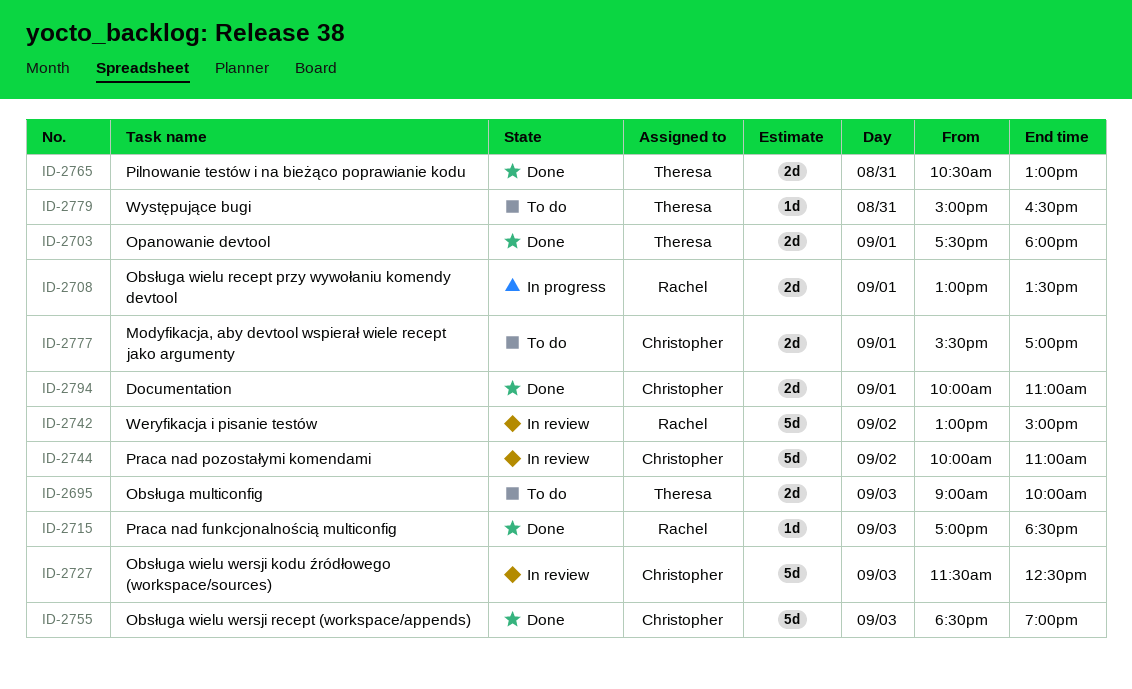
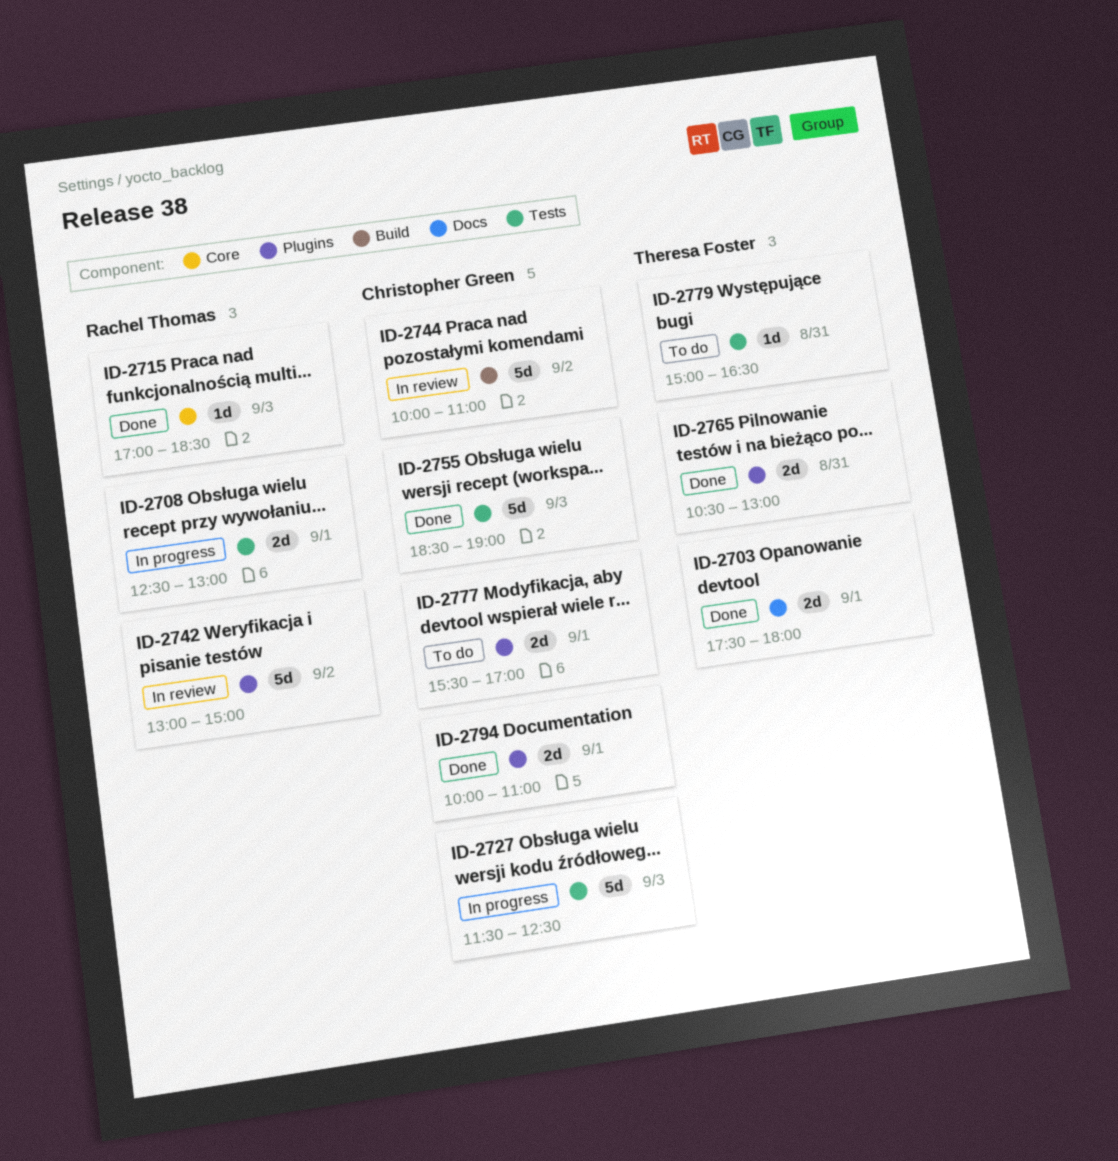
ID-2695: present -> none
ID-2708, begins: 13:00 -> 12:30
ID-2708, ends: 13:30 -> 13:00
ID-2727, status: In review -> In progress

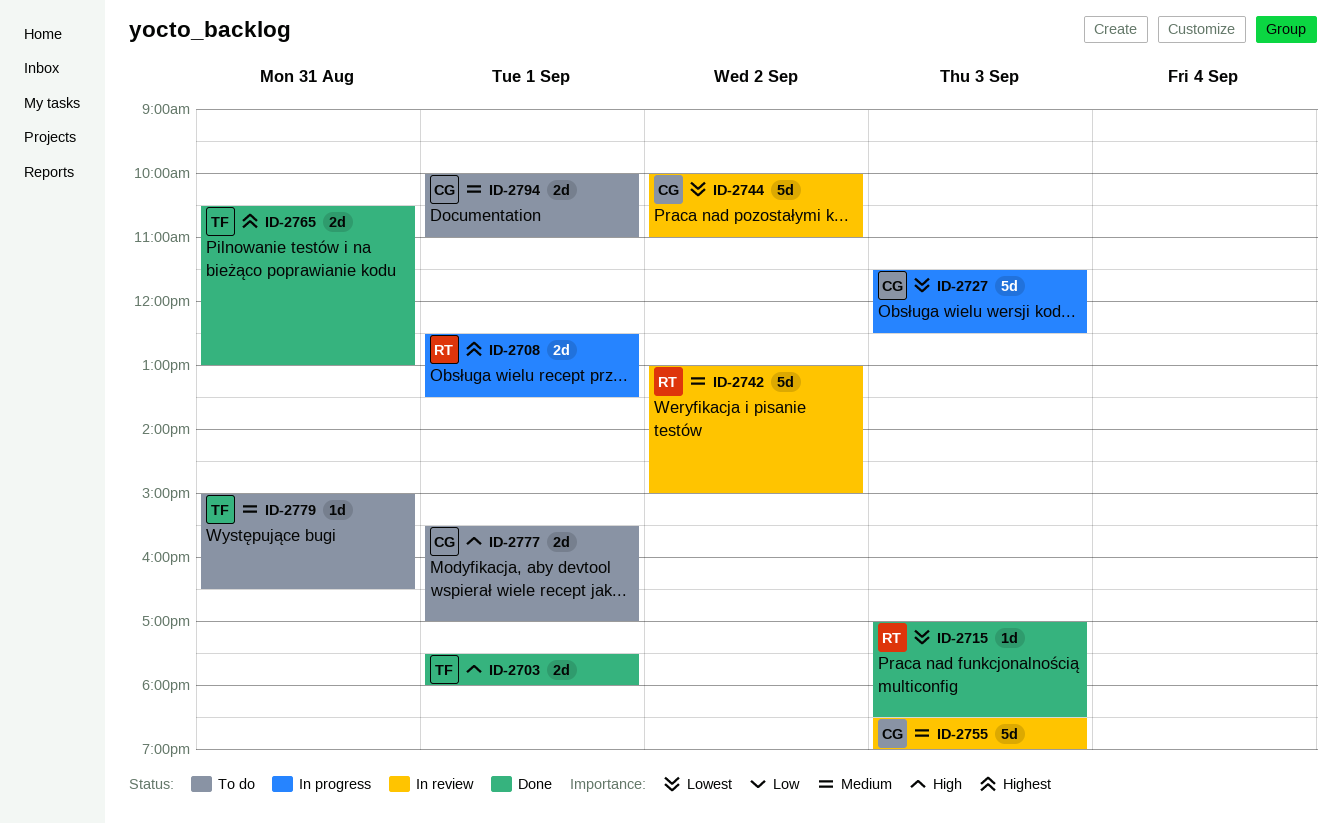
ID-2708, ends: 13:00 -> 13:30
ID-2755, status: Done -> In review
ID-2794, status: Done -> To do

